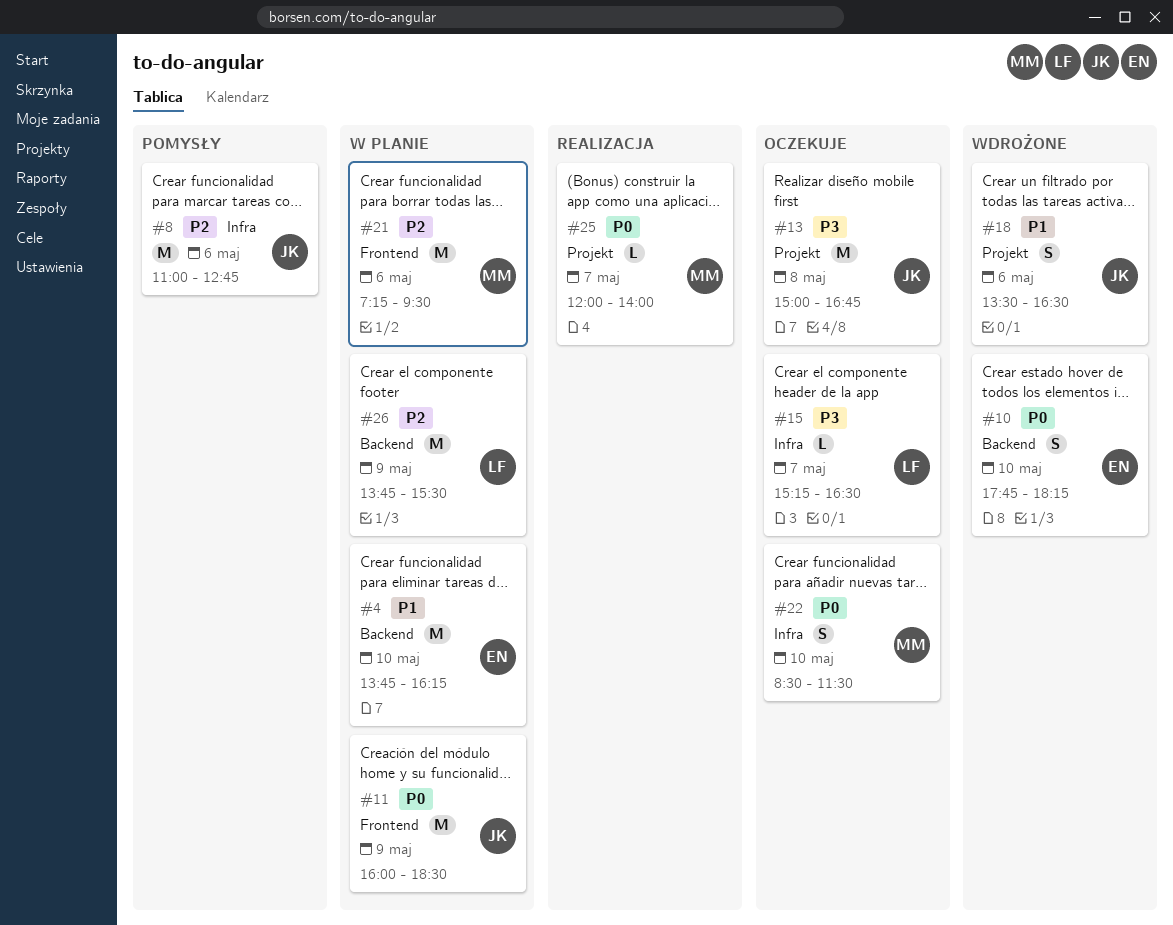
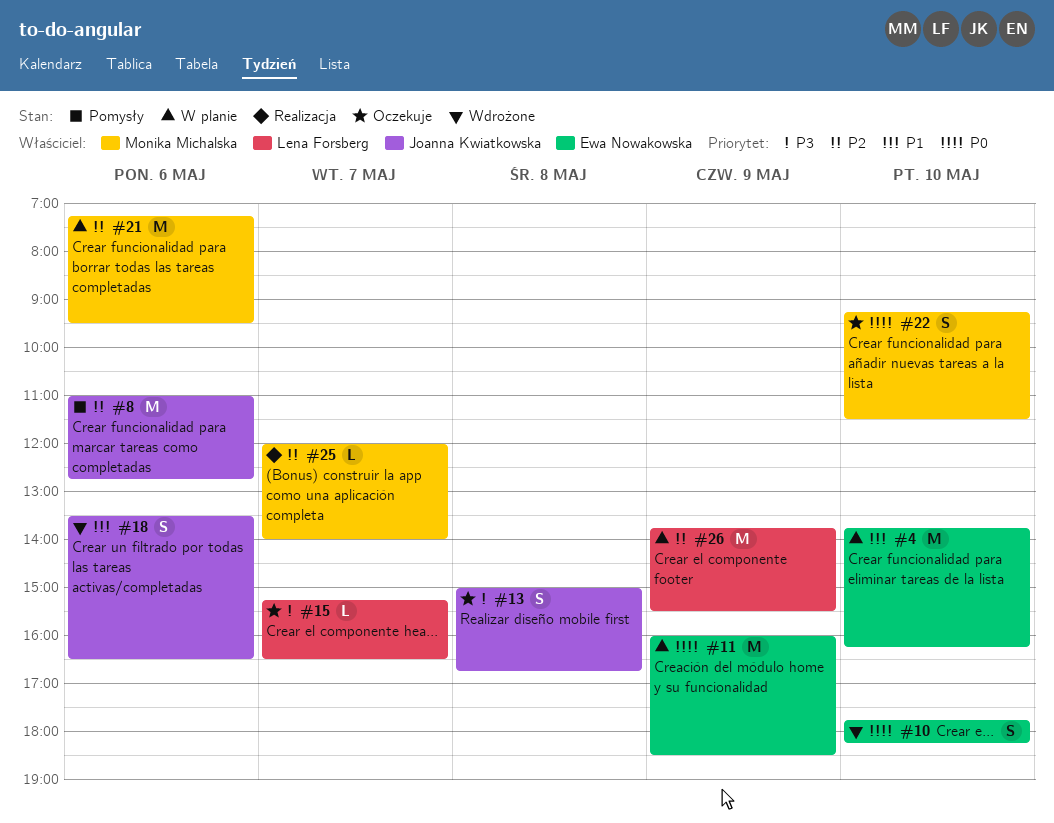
#11, owner: Joanna Kwiatkowska -> Ewa Nowakowska
#13, estimate: M -> S
#22, begins: 08:30 -> 09:15
#25, priority: P0 -> P2

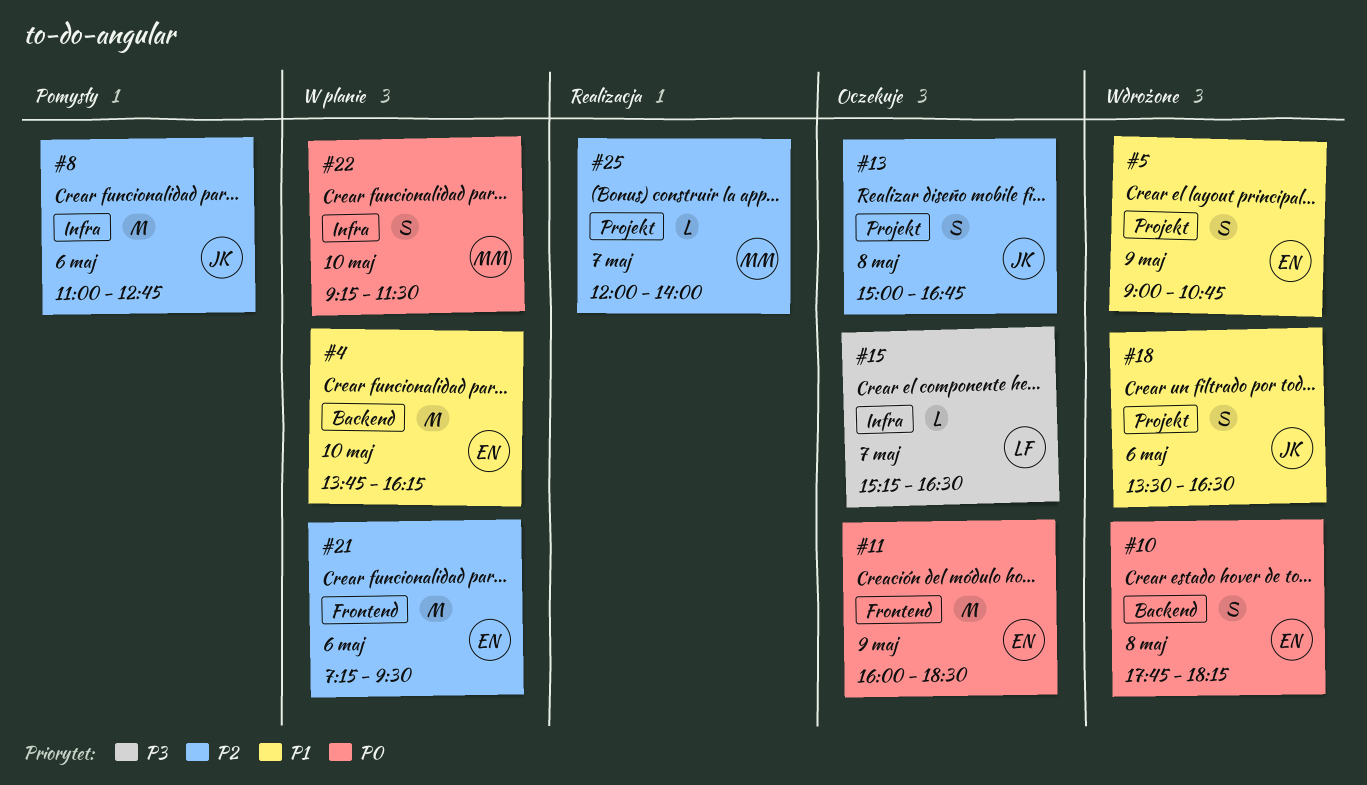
#5: none -> present
#10, day: May 10 -> May 8
#11, status: W planie -> Oczekuje
#13, priority: P3 -> P2
#21, owner: Monika Michalska -> Ewa Nowakowska
#22, status: Oczekuje -> W planie
#26: present -> none

